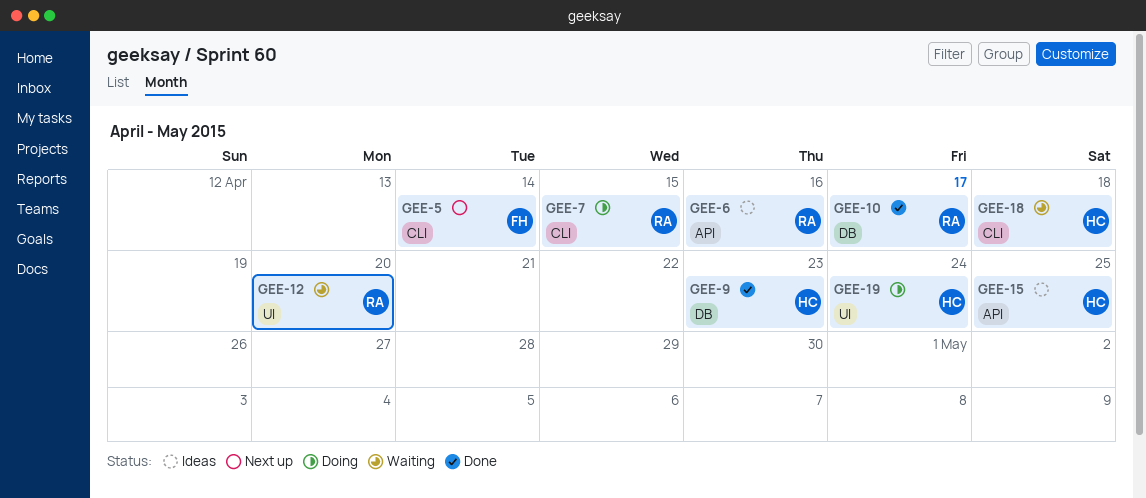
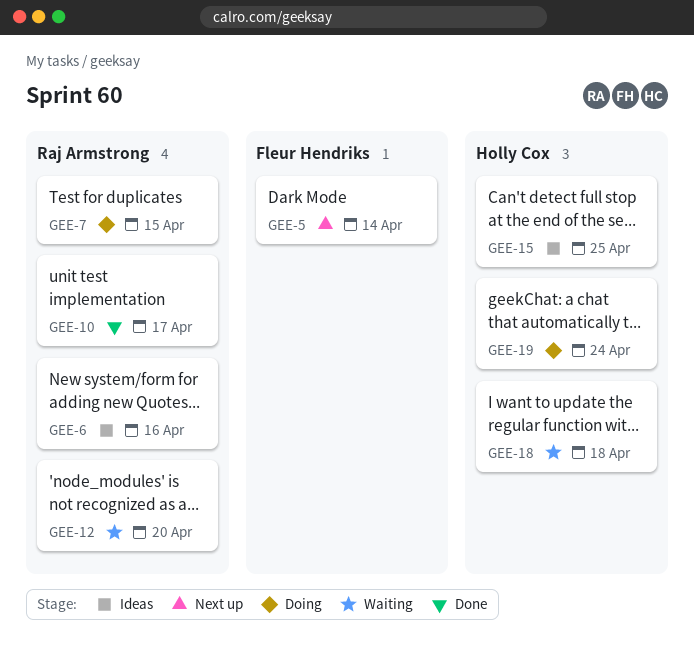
GEE-9: present -> none

